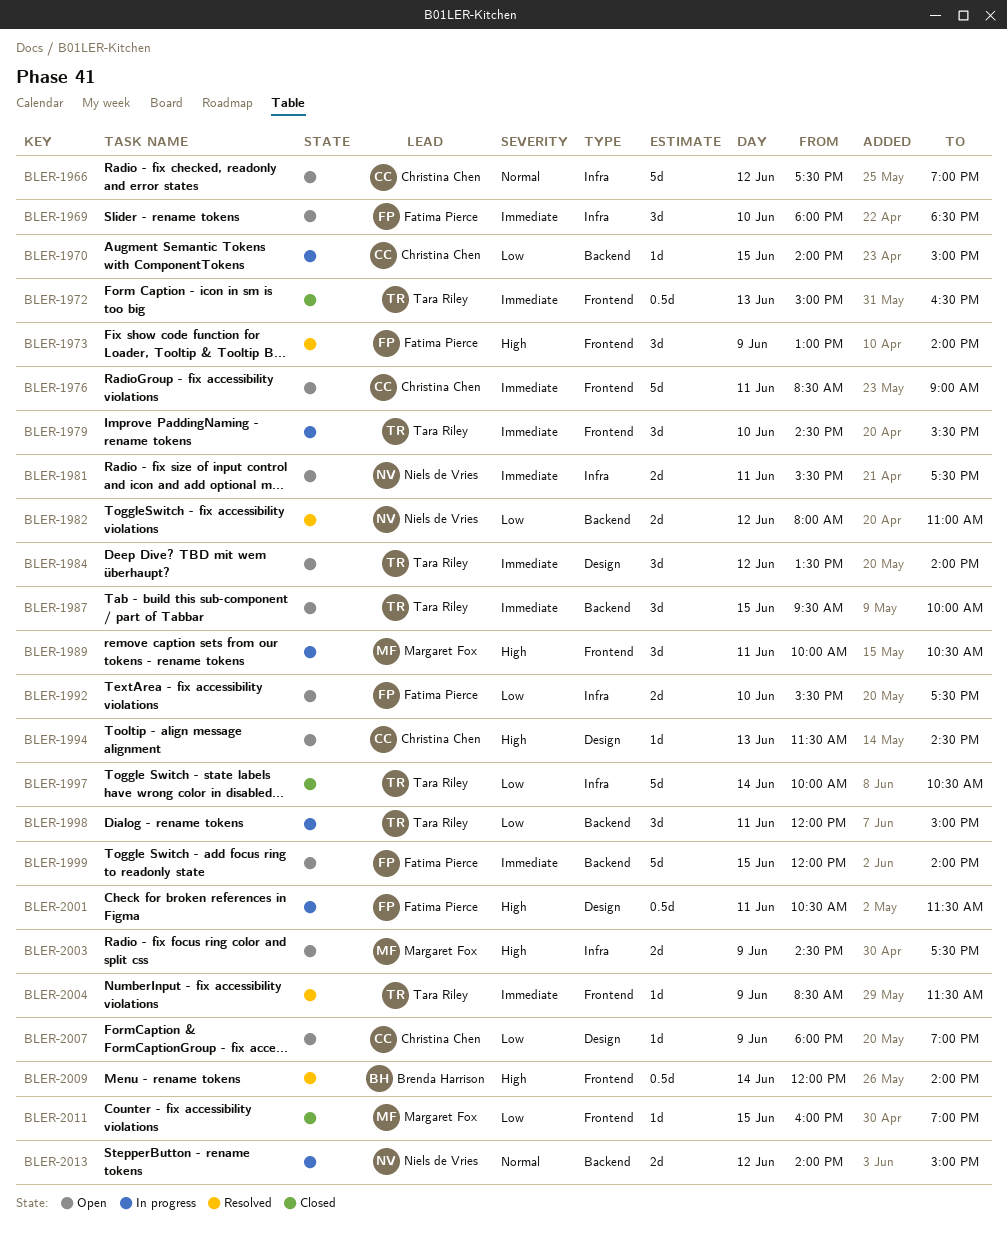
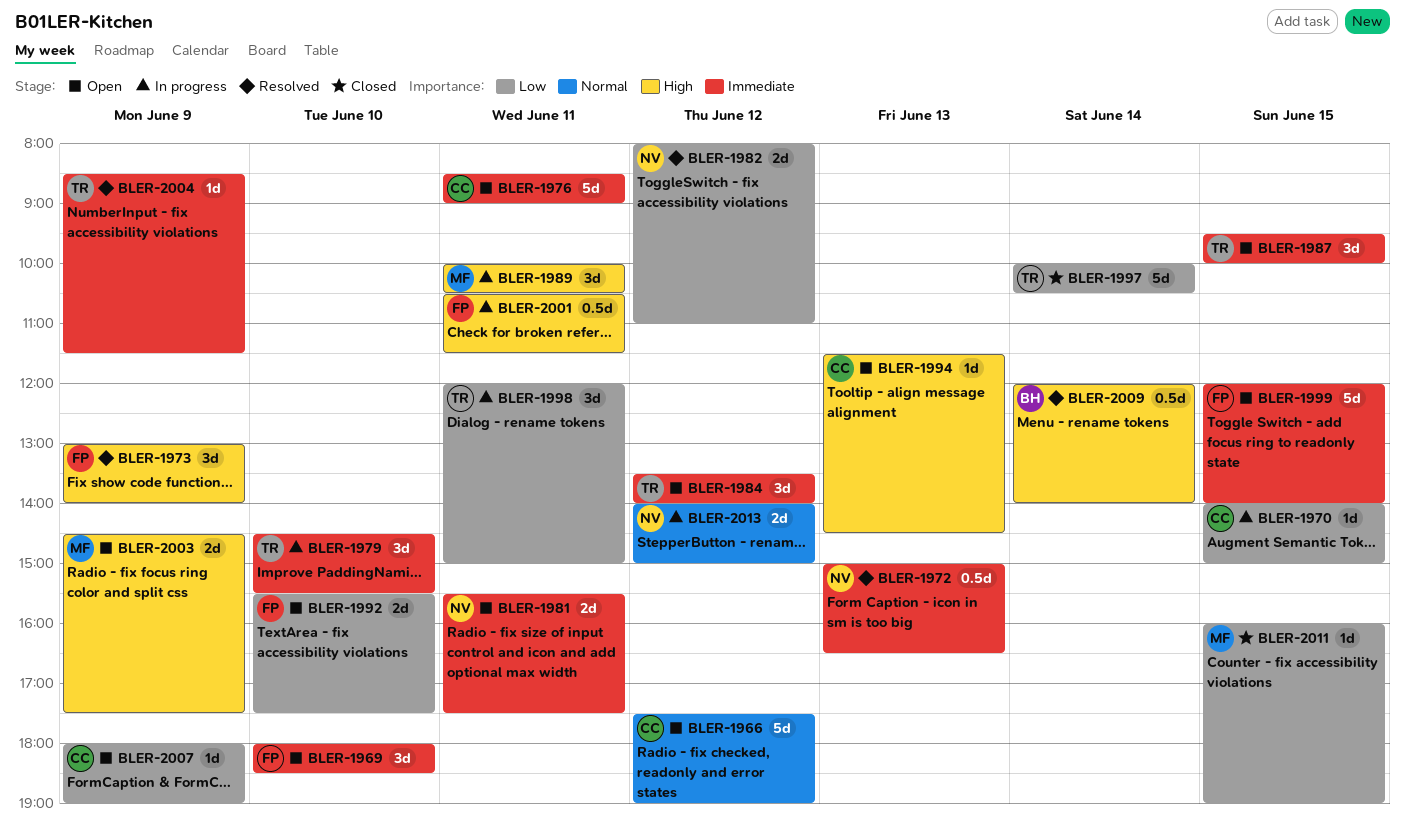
BLER-1972, status: Closed -> Resolved
BLER-1972, owner: Tara Riley -> Niels de Vries

